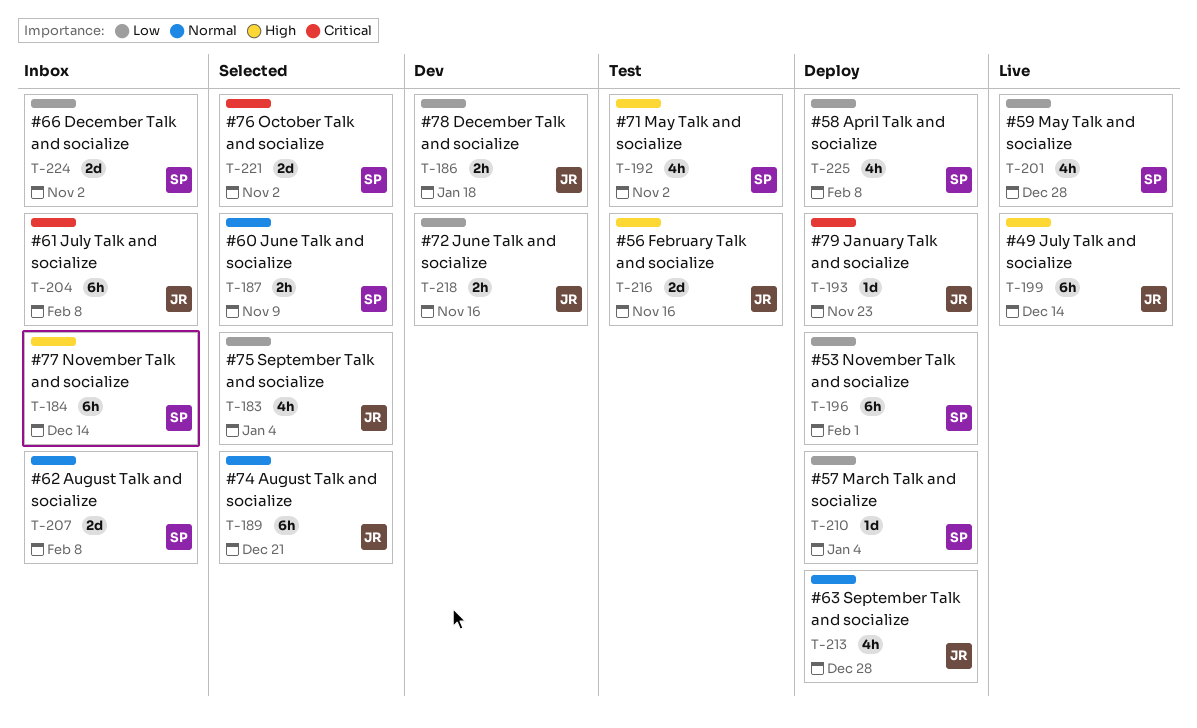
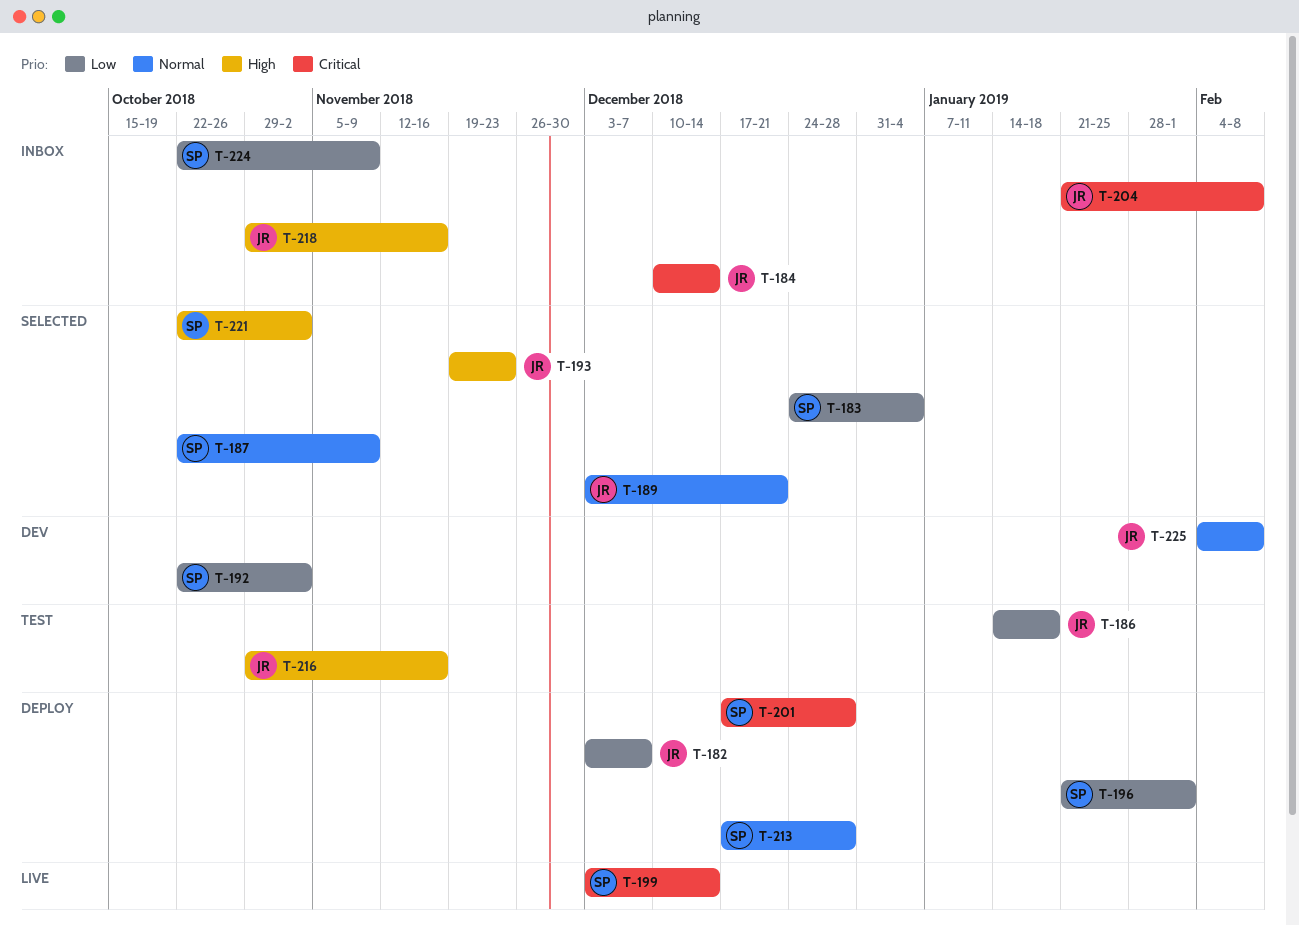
T-182: none -> present
T-183, owner: JR -> SP
T-184, owner: SP -> JR
T-184, priority: High -> Critical
T-186, status: Dev -> Test
T-192, status: Test -> Dev
T-192, priority: High -> Low
T-193, status: Deploy -> Selected
T-193, priority: Critical -> High
T-199, owner: JR -> SP
T-199, priority: High -> Critical
T-201, status: Live -> Deploy
T-201, priority: Low -> Critical
T-207: present -> none
T-210: present -> none
T-213, owner: JR -> SP
T-218, status: Dev -> Inbox
T-218, priority: Low -> High
T-221, priority: Critical -> High
T-224, due: Nov 2 -> Nov 9
T-225, status: Deploy -> Dev
T-225, owner: SP -> JR
T-225, priority: Low -> Normal

